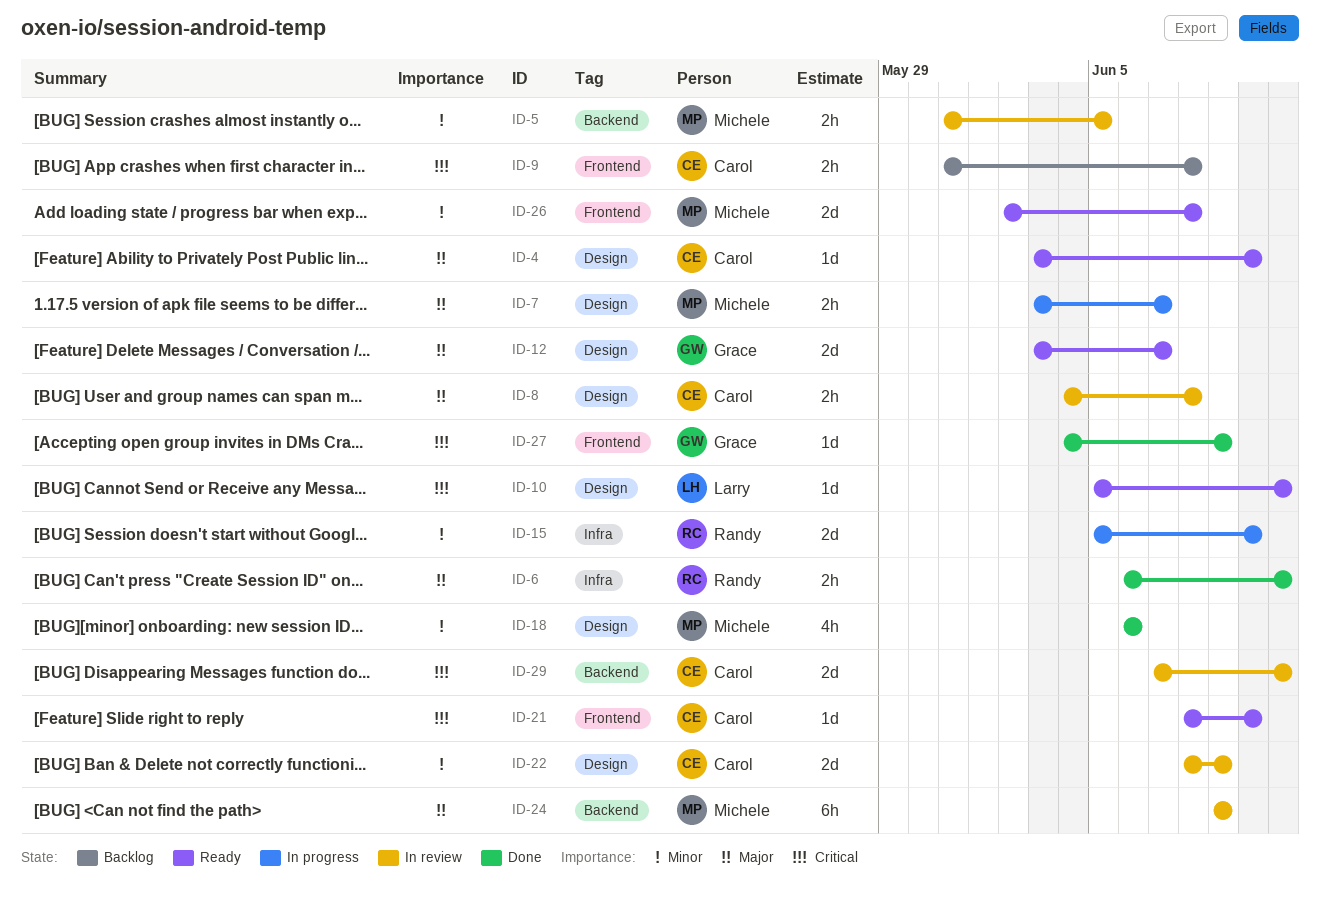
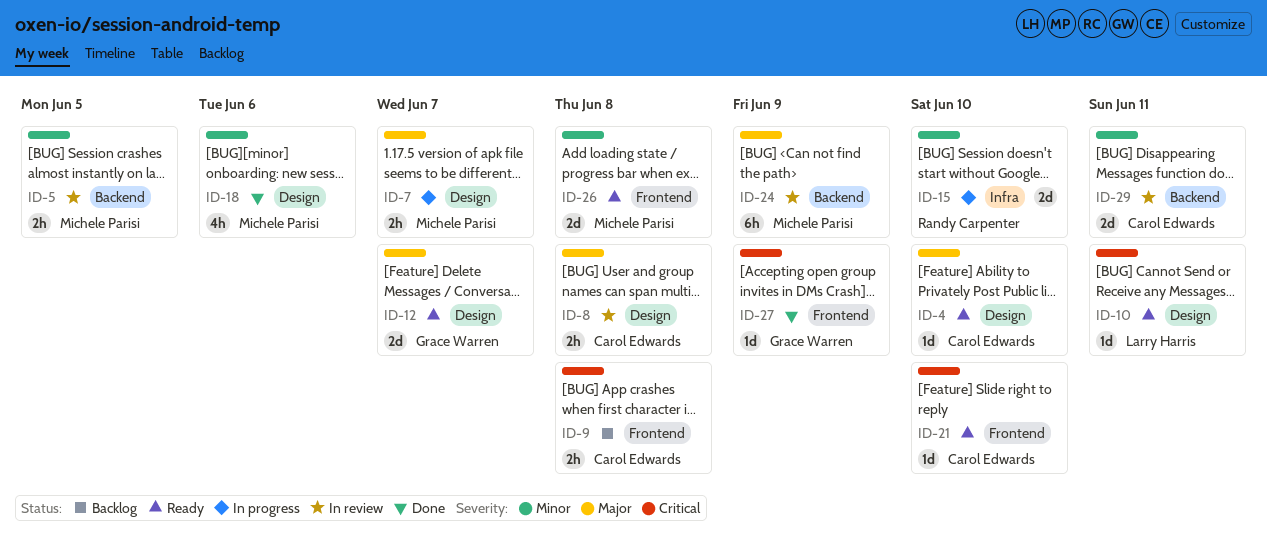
ID-6: present -> none
ID-22: present -> none
ID-29, priority: Critical -> Minor

